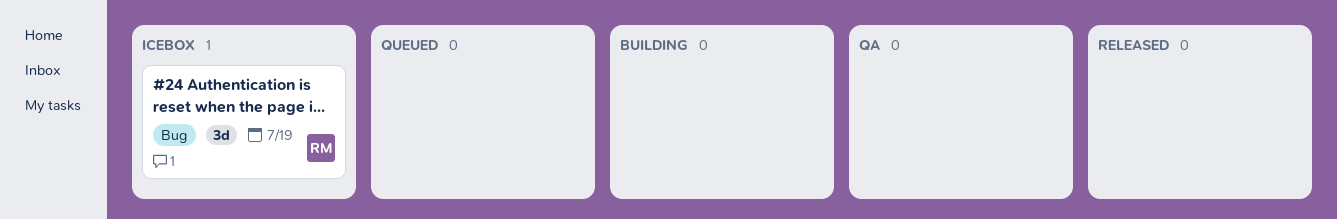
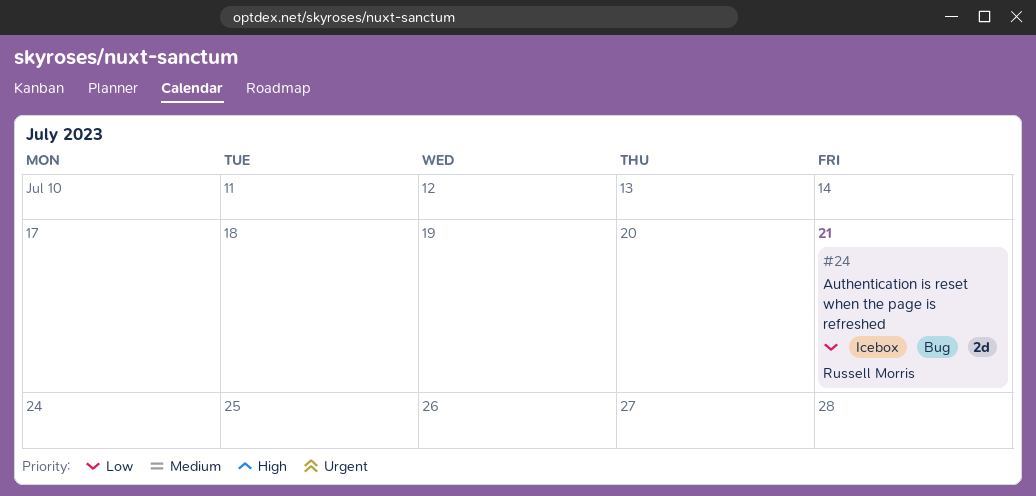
#24, estimate: 3d -> 2d
#24, due: Jul 19 -> Jul 21

